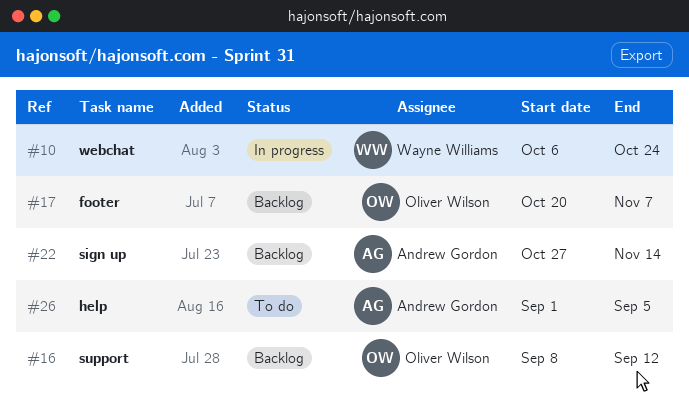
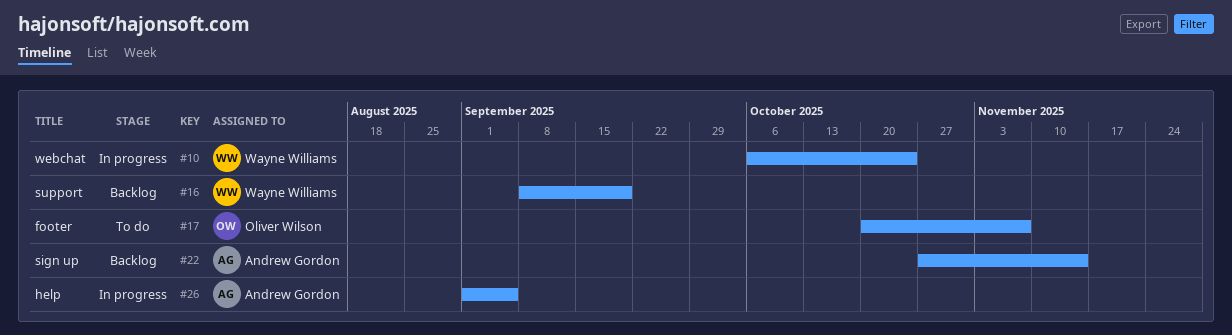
#16, owner: Oliver Wilson -> Wayne Williams
#16, due: Sep 12 -> Sep 19
#17, status: Backlog -> To do
#26, status: To do -> In progress

